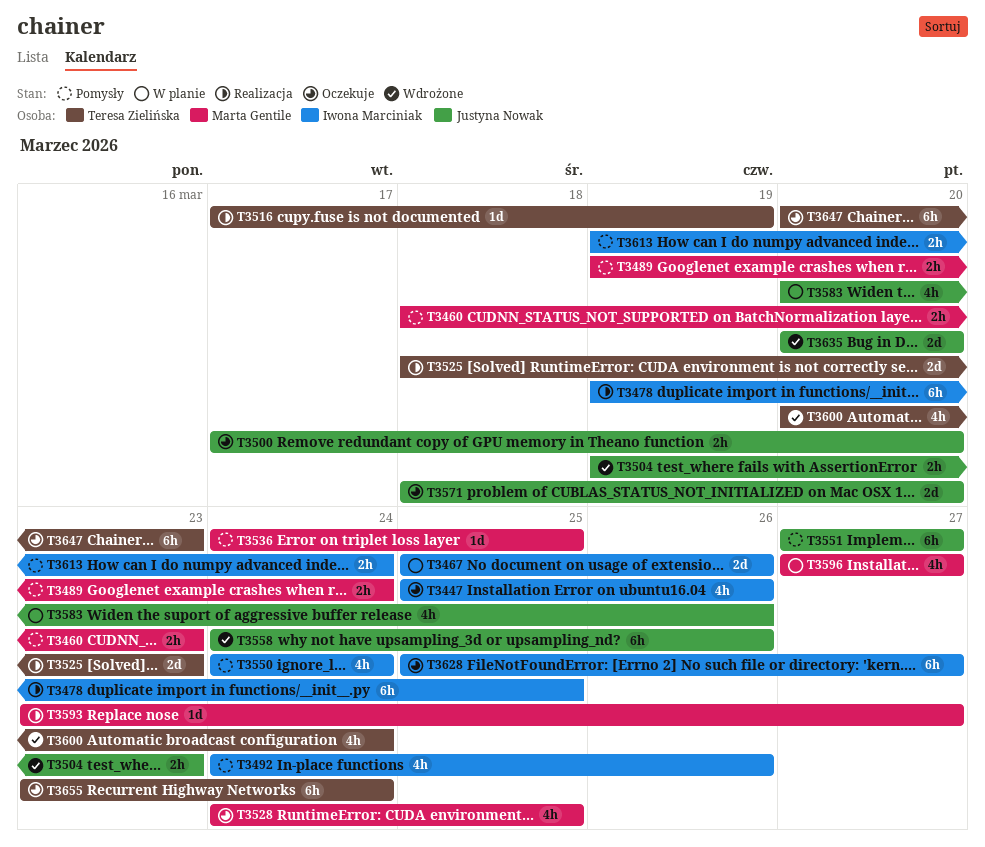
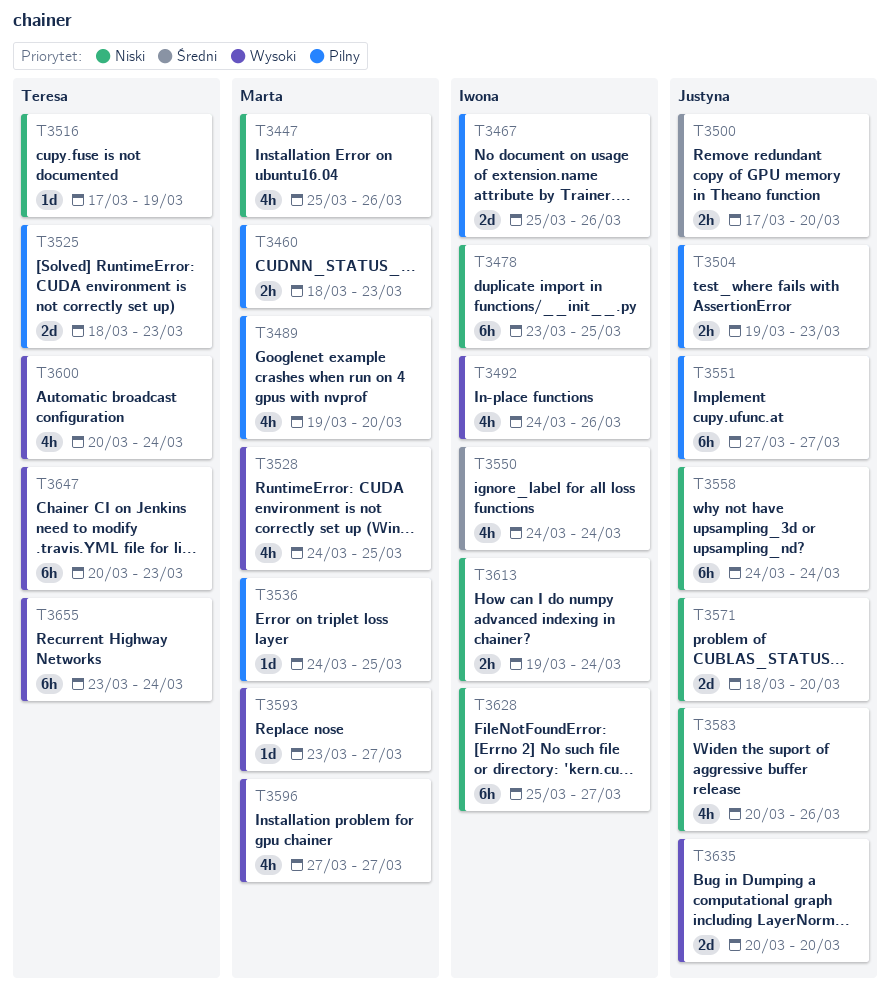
T3447, owner: Iwona Marciniak -> Marta Gentile
T3478, start: Mar 19 -> Mar 23
T3489, estimate: 2h -> 4h
T3489, due: Mar 24 -> Mar 20
T3558, due: Mar 26 -> Mar 24

